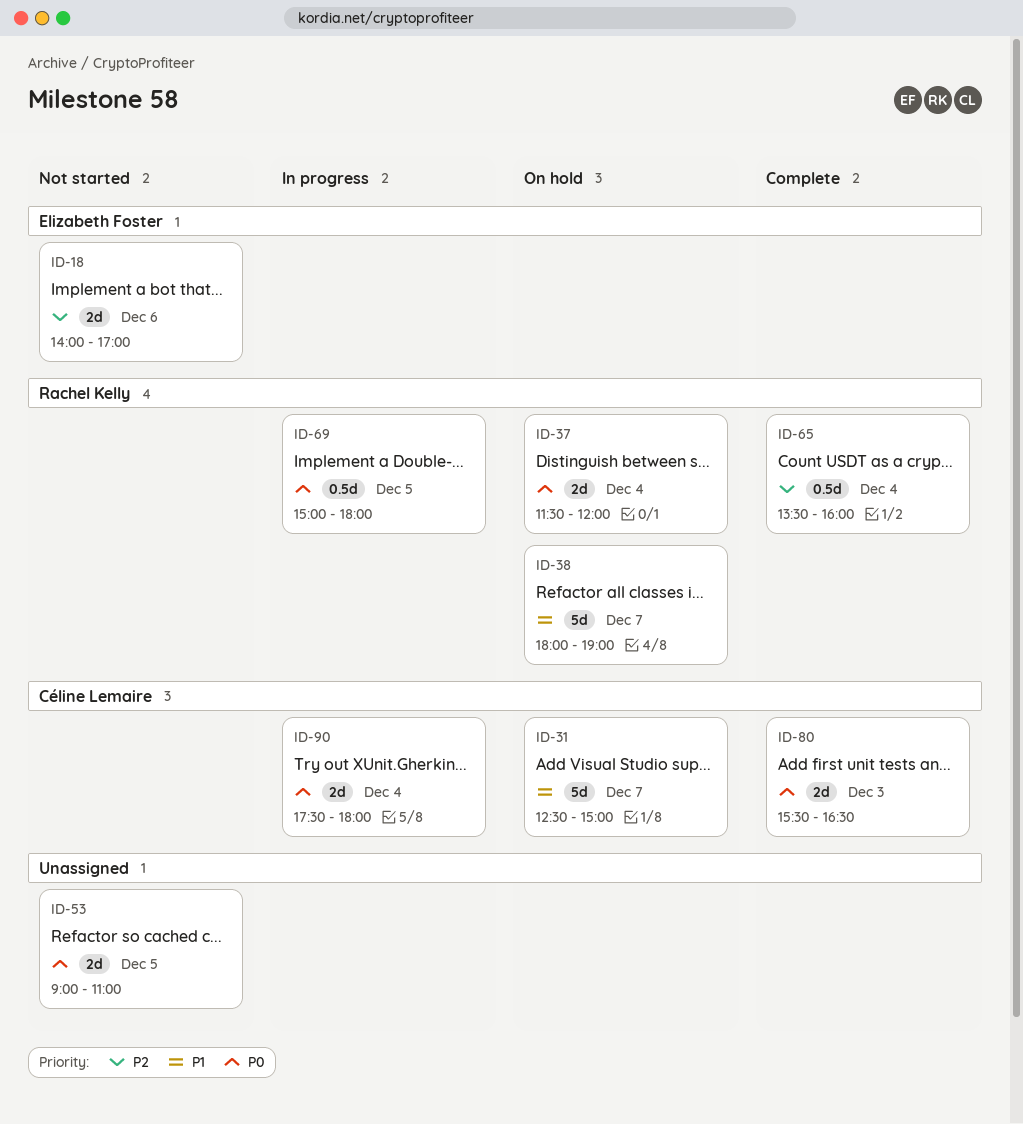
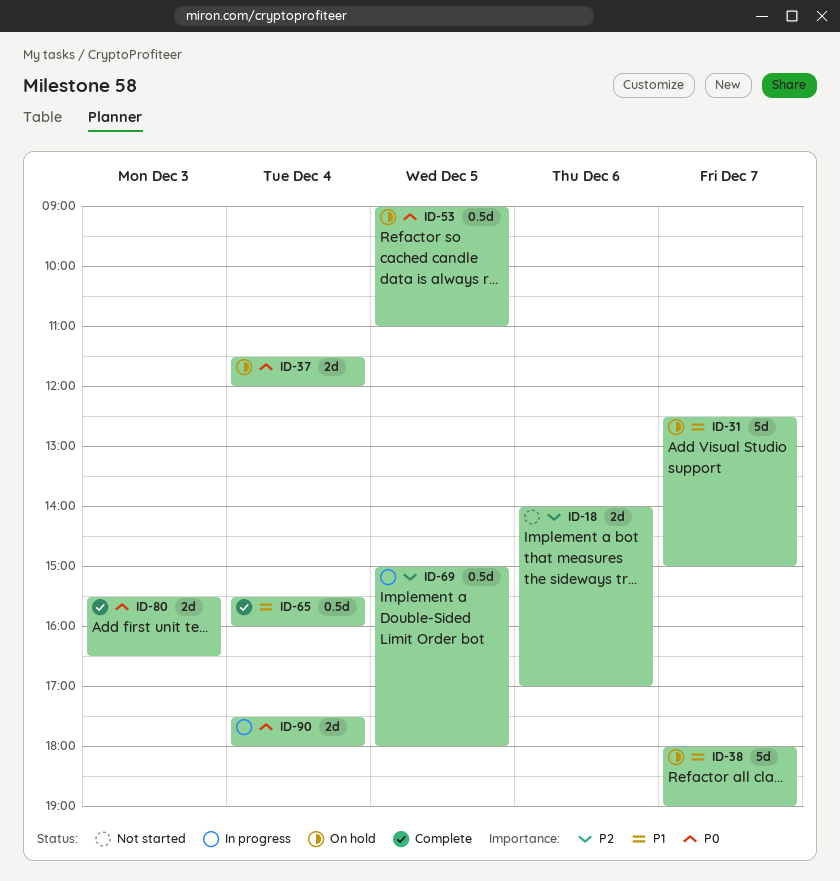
ID-53, status: Not started -> On hold
ID-53, estimate: 2d -> 0.5d
ID-65, priority: P2 -> P1
ID-65, begins: 13:30 -> 15:30
ID-69, priority: P0 -> P2

